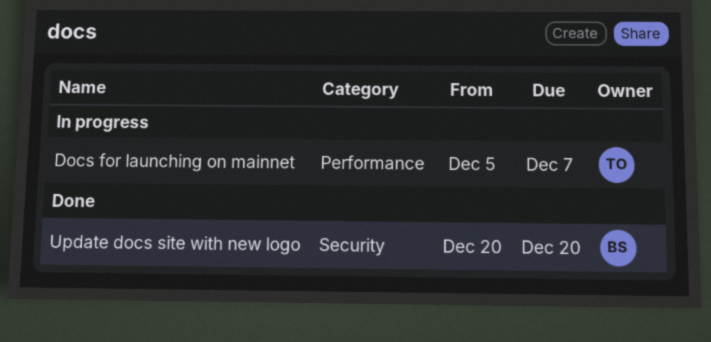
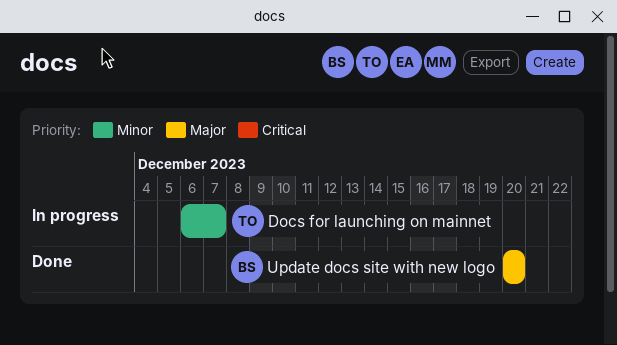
Docs for launching on mainnet, start: Dec 5 -> Dec 6

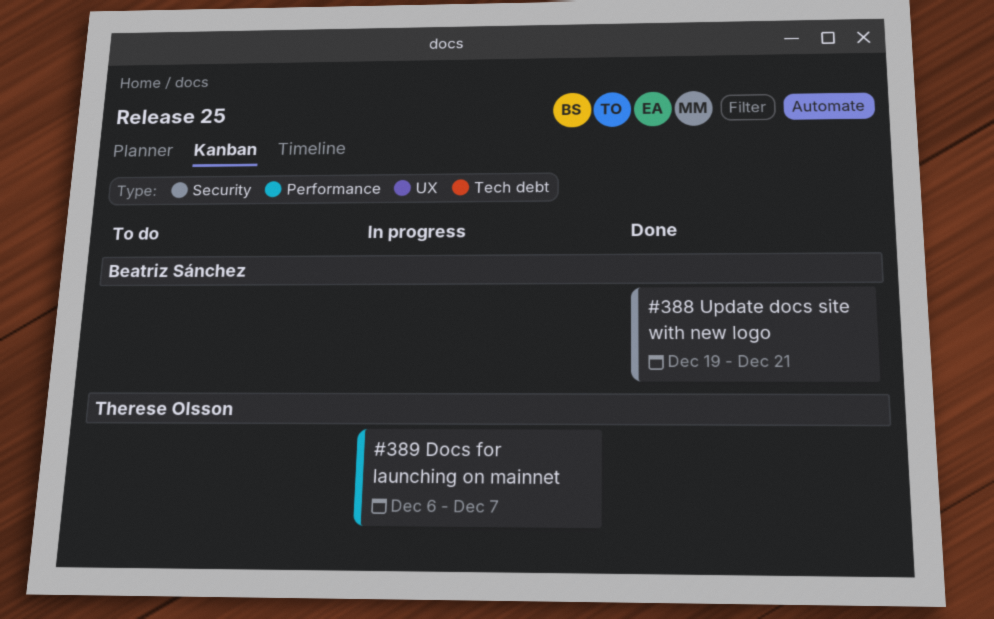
Update docs site with new logo, start: Dec 20 -> Dec 19
Update docs site with new logo, due: Dec 20 -> Dec 21

